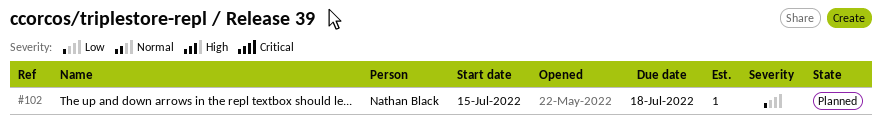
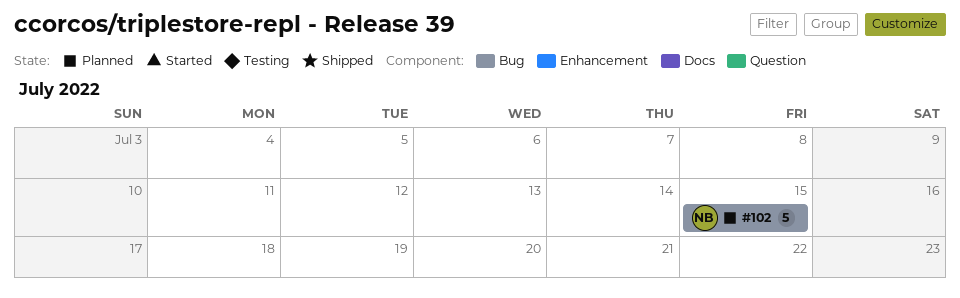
#102, estimate: 1 -> 5
#102, due: Jul 18 -> Jul 15

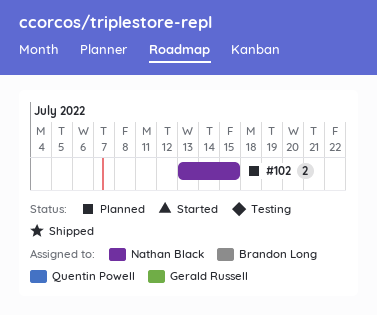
#102, estimate: 5 -> 2
#102, start: Jul 15 -> Jul 13

